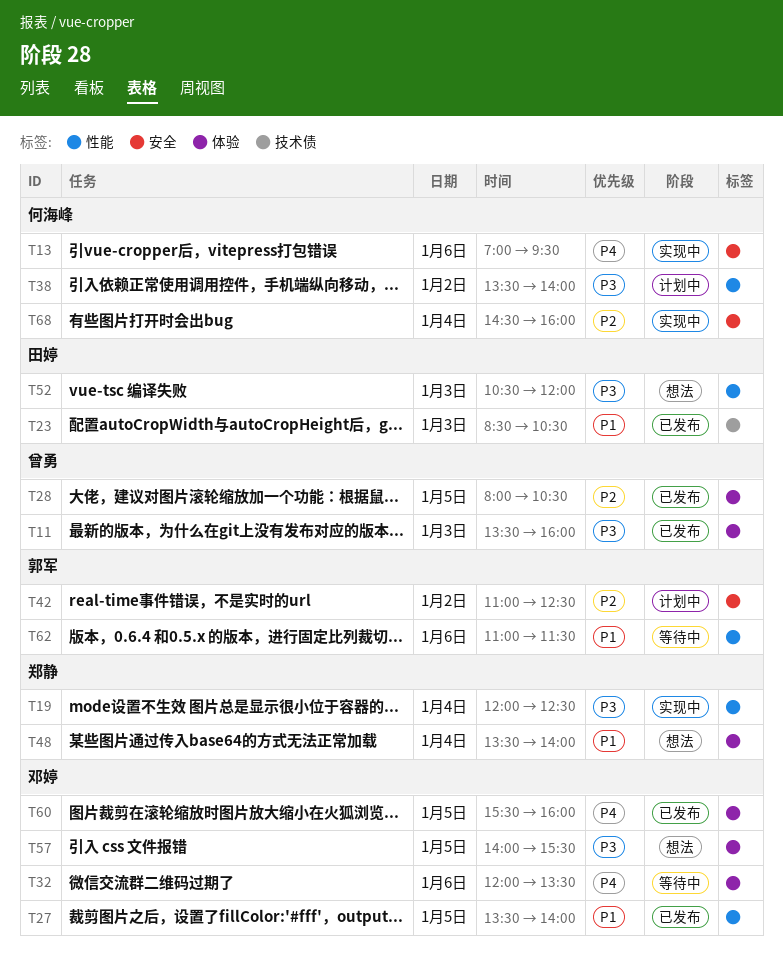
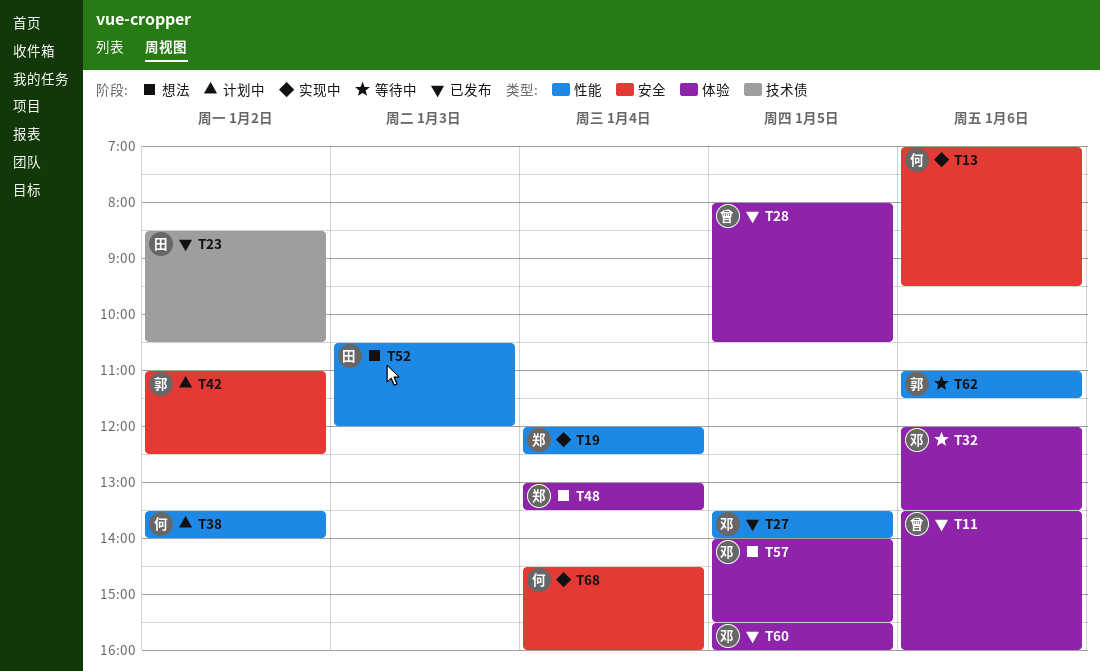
T11, day: Jan 3 -> Jan 6
T23, day: Jan 3 -> Jan 2
T48, begins: 13:30 -> 13:00
T48, ends: 14:00 -> 13:30

